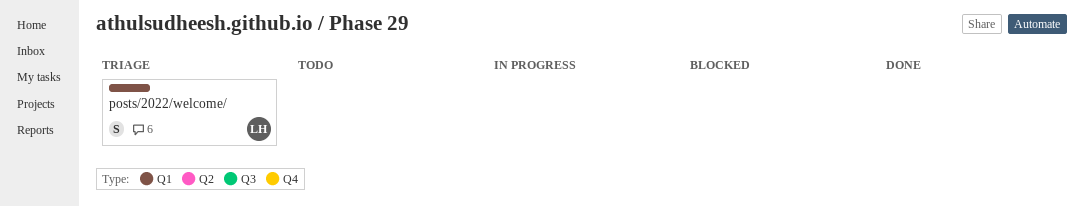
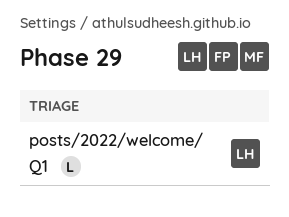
posts/2022/welcome/, estimate: S -> L

